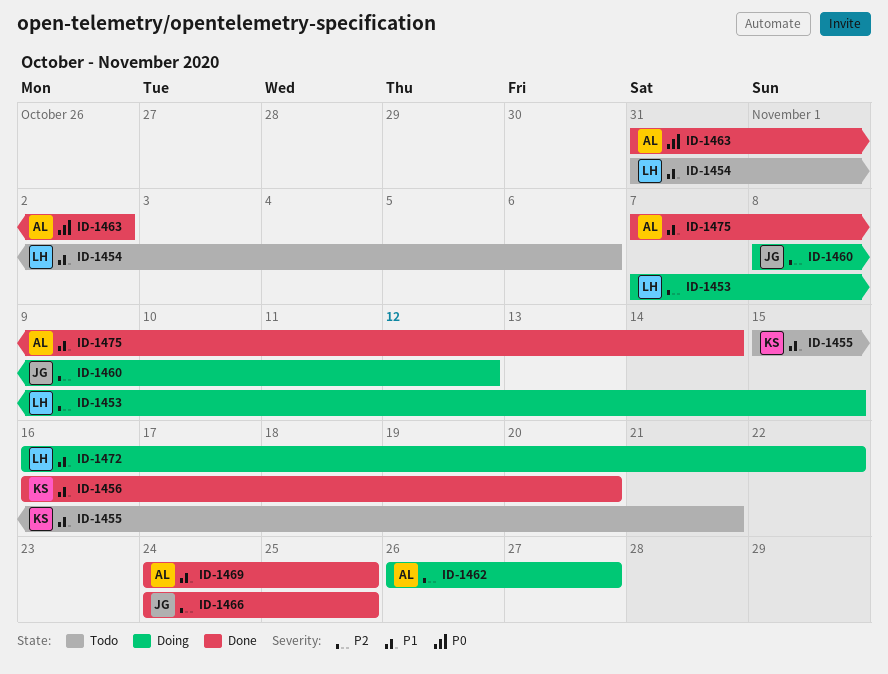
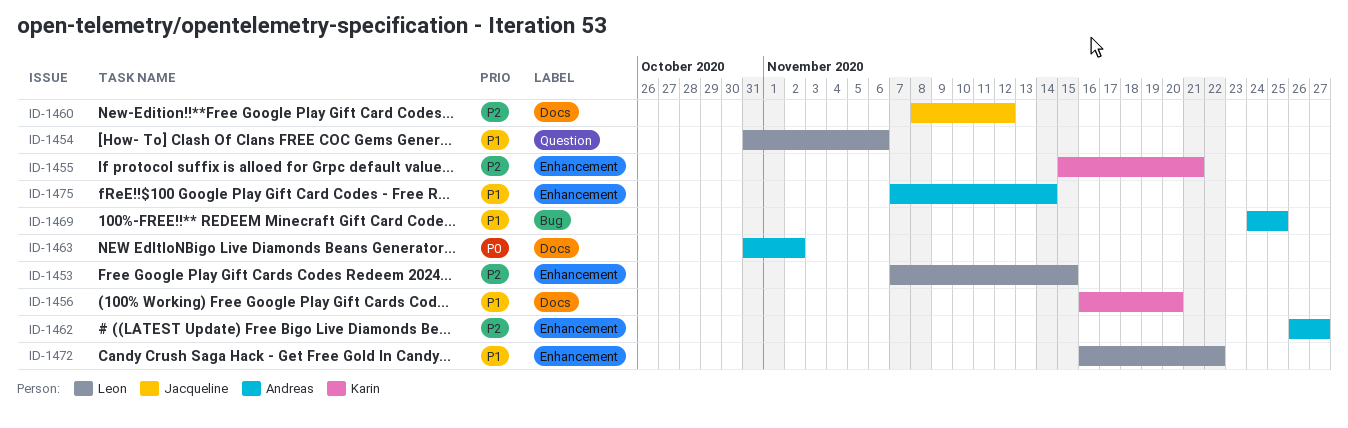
ID-1455, priority: P1 -> P2
ID-1466: present -> none

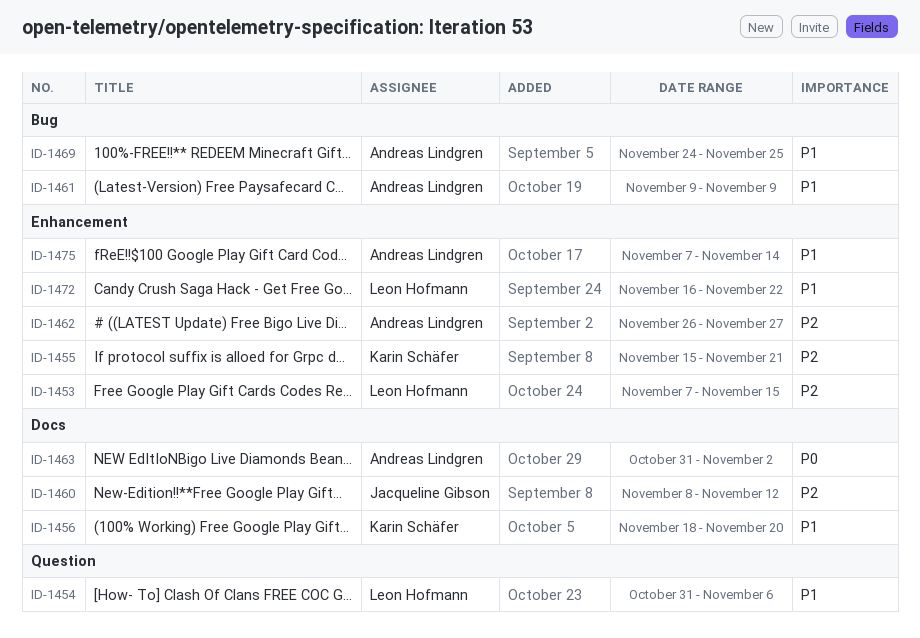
ID-1456, start: Nov 16 -> Nov 18
ID-1461: none -> present

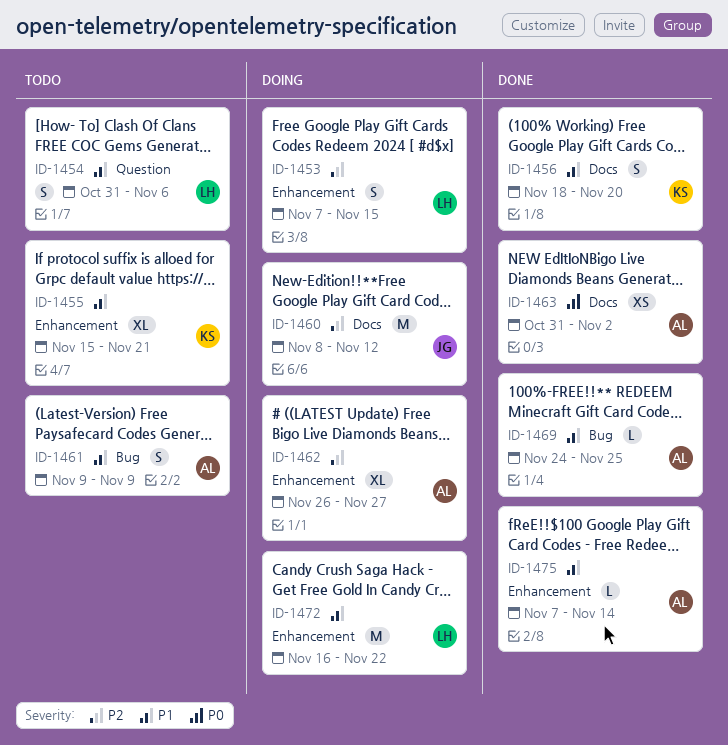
ID-1455, priority: P2 -> P1

